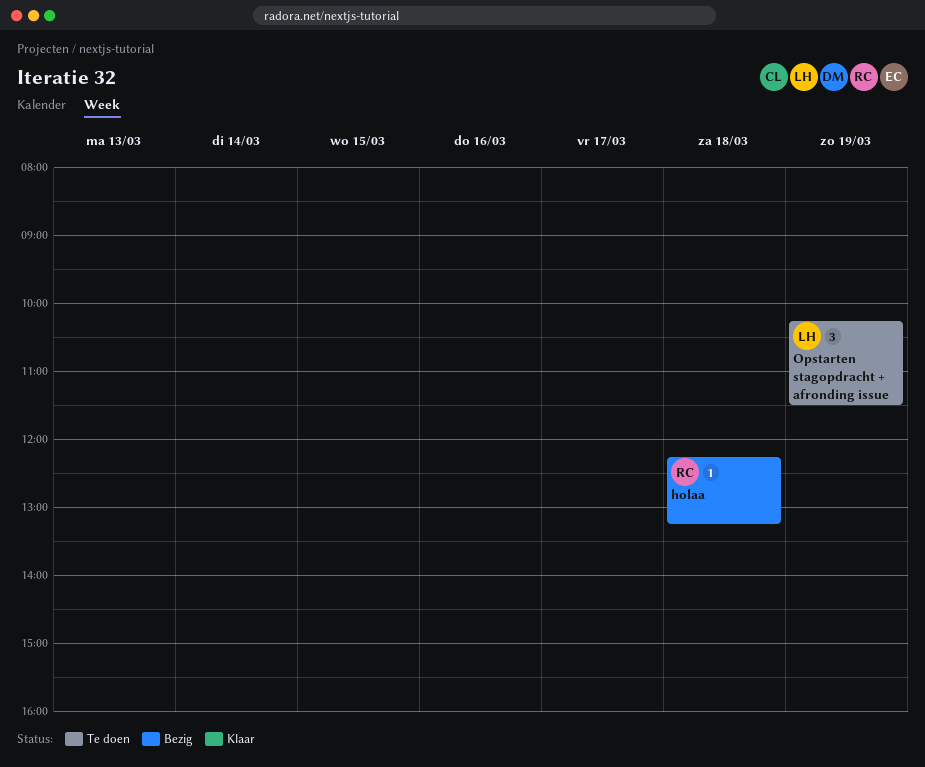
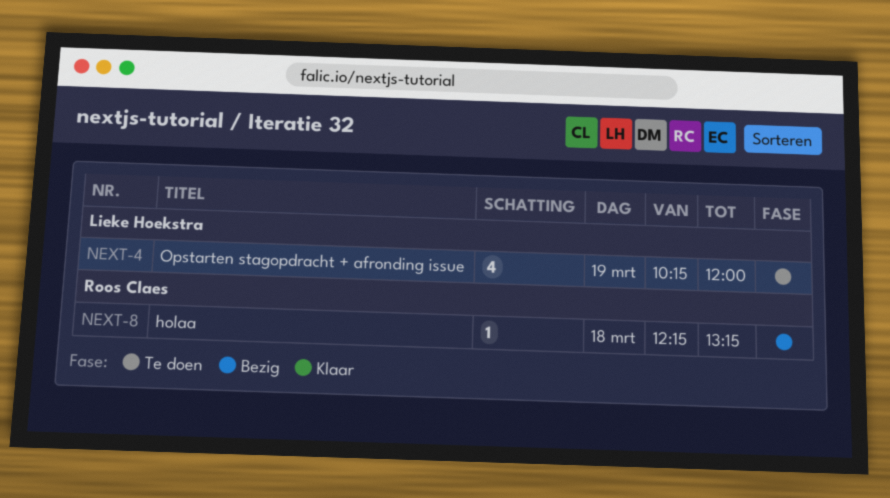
Opstarten stagopdracht + afronding issue, estimate: 3 -> 4
Opstarten stagopdracht + afronding issue, ends: 11:30 -> 12:00

